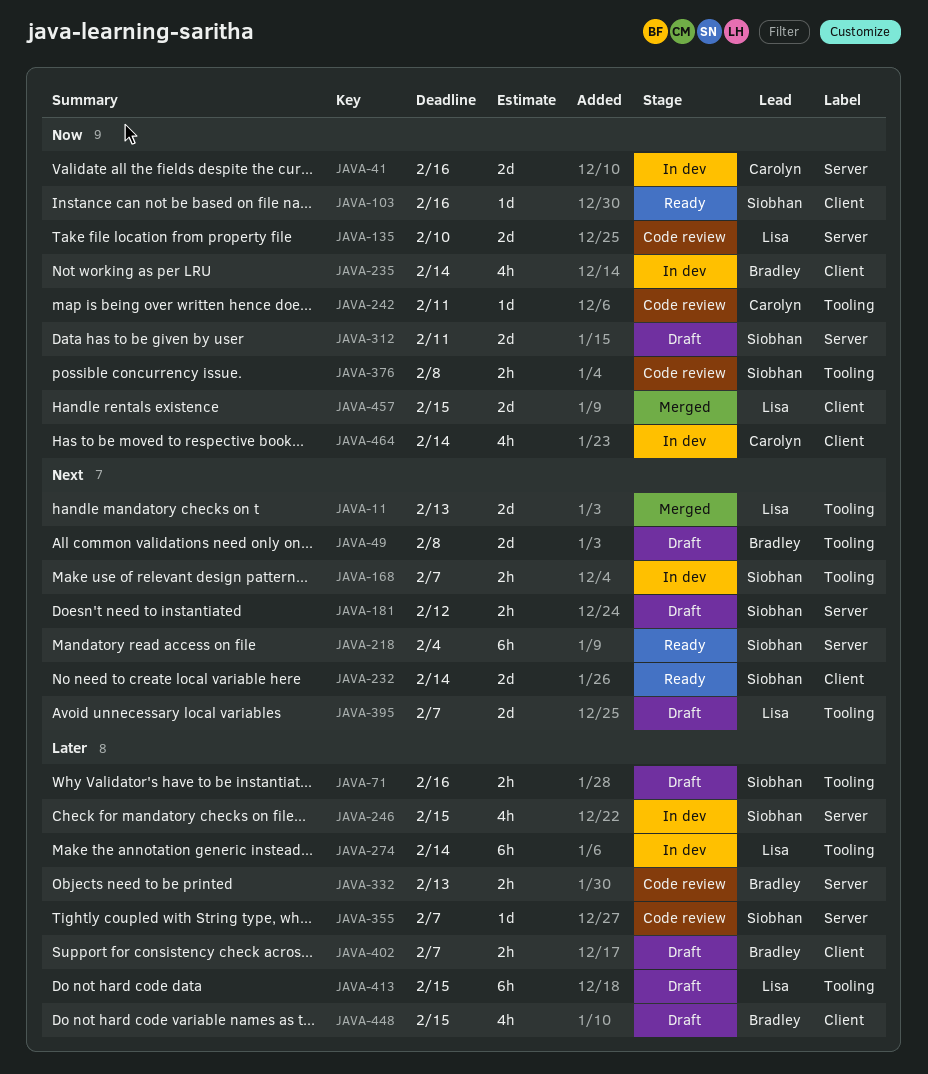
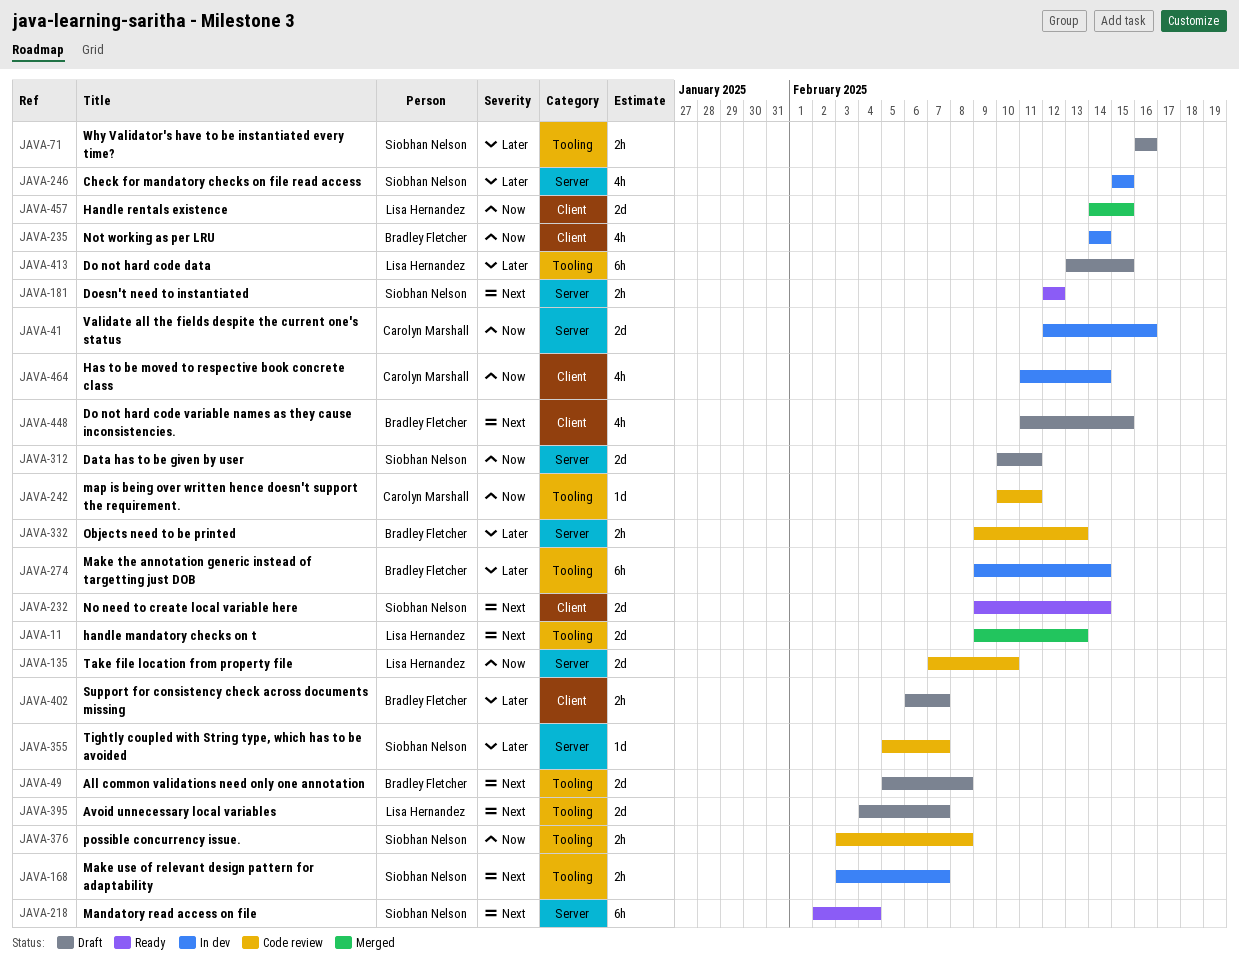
JAVA-103: present -> none
JAVA-181, status: Draft -> Ready
JAVA-274, owner: Lisa Hernandez -> Bradley Fletcher
JAVA-448, priority: Later -> Next

